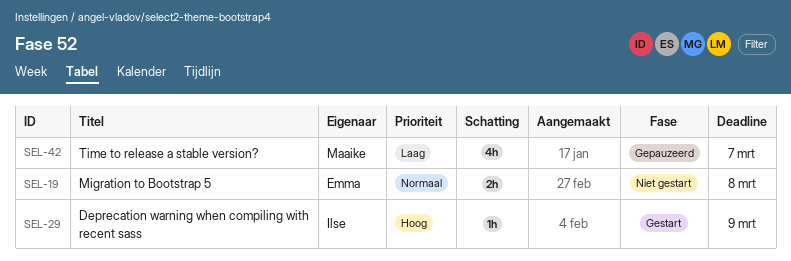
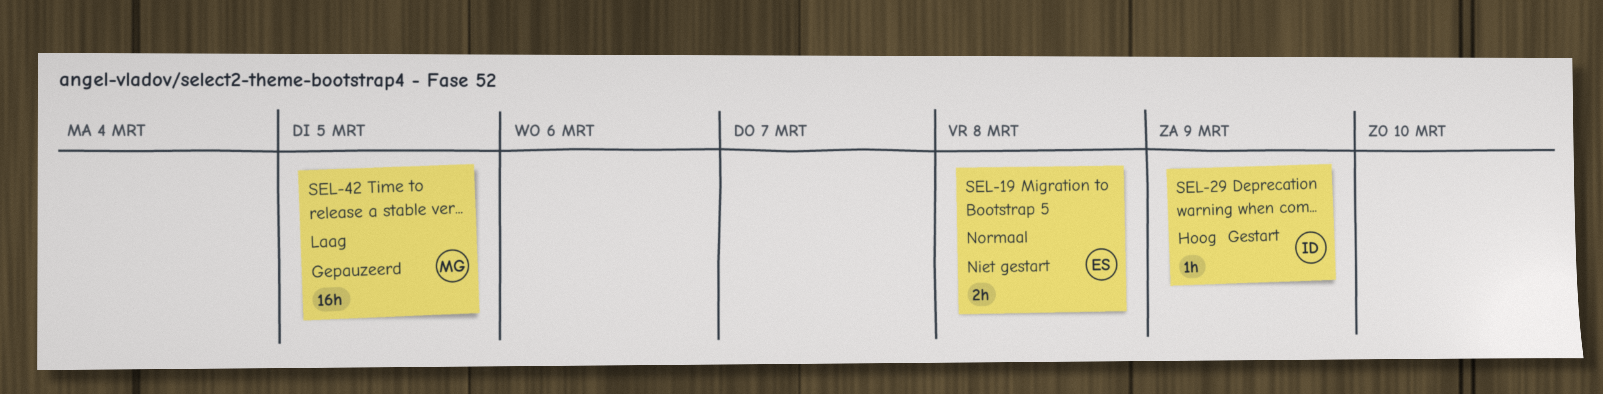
SEL-42, estimate: 4h -> 16h
SEL-42, due: Mar 7 -> Mar 5

